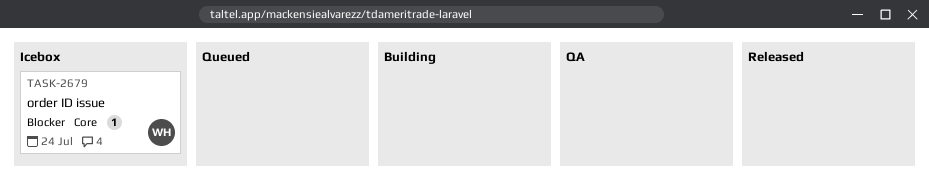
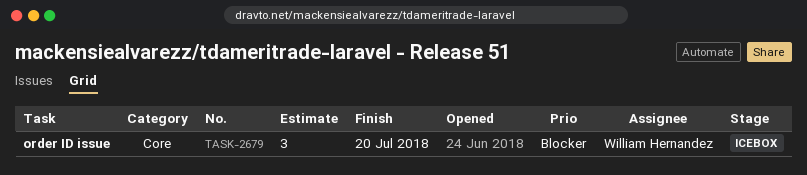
TASK-2679, estimate: 1 -> 3
TASK-2679, due: Jul 24 -> Jul 20

